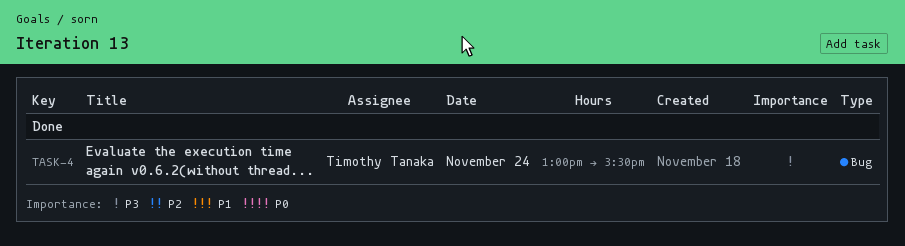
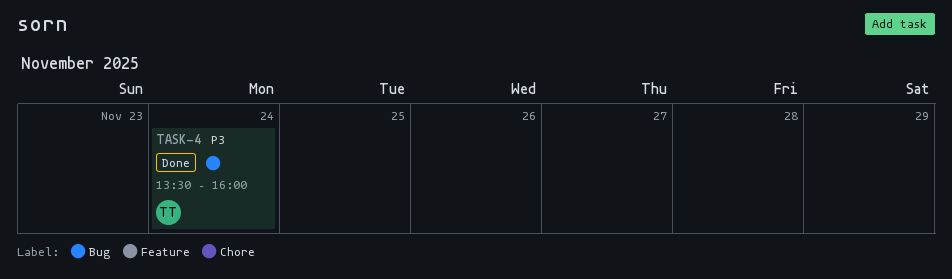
TASK-4, begins: 13:00 -> 13:30
TASK-4, ends: 15:30 -> 16:00

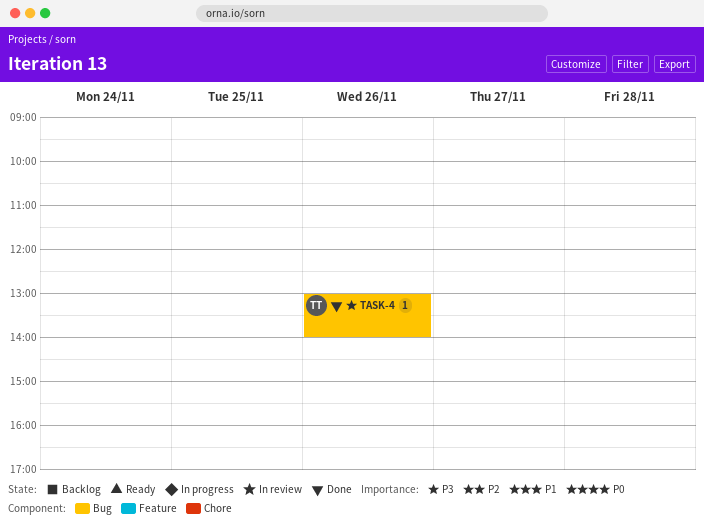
TASK-4, day: Nov 24 -> Nov 26
TASK-4, begins: 13:30 -> 13:00
TASK-4, ends: 16:00 -> 14:00

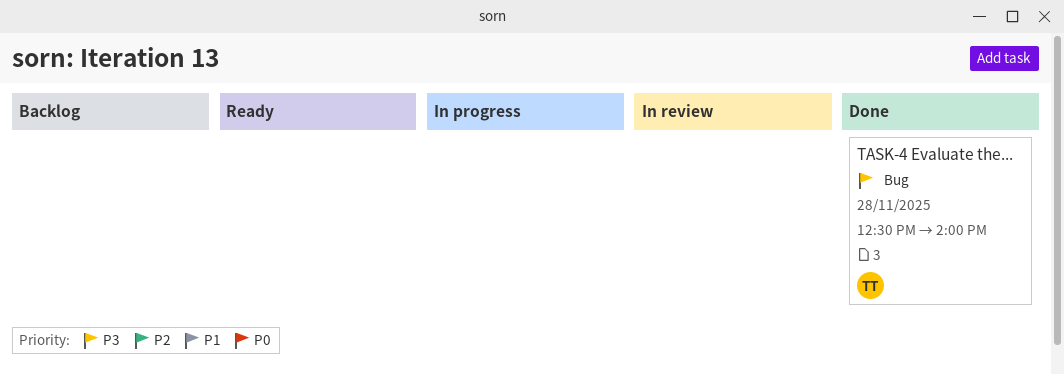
TASK-4, day: Nov 26 -> Nov 28
TASK-4, begins: 13:00 -> 12:30

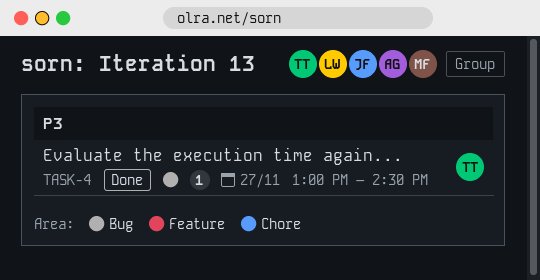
TASK-4, day: Nov 28 -> Nov 27
TASK-4, begins: 12:30 -> 13:00
TASK-4, ends: 14:00 -> 14:30

